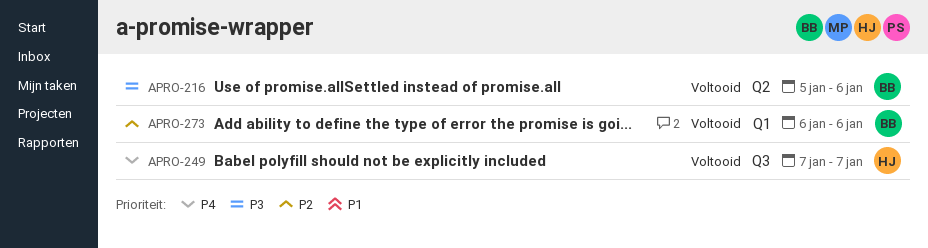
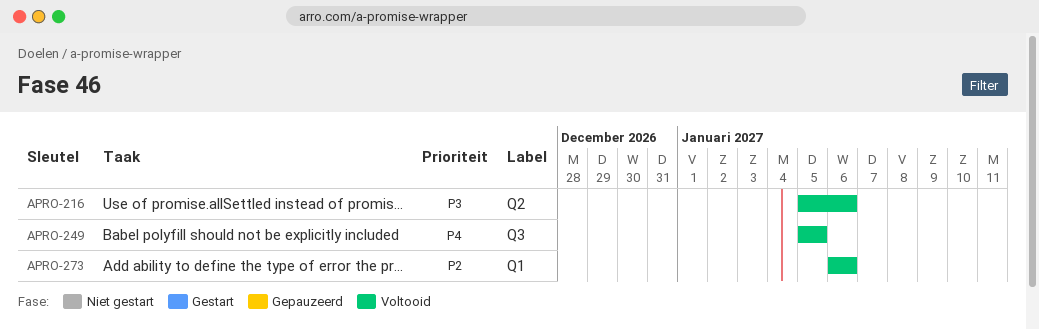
APRO-249, start: Jan 7 -> Jan 5
APRO-249, due: Jan 7 -> Jan 5

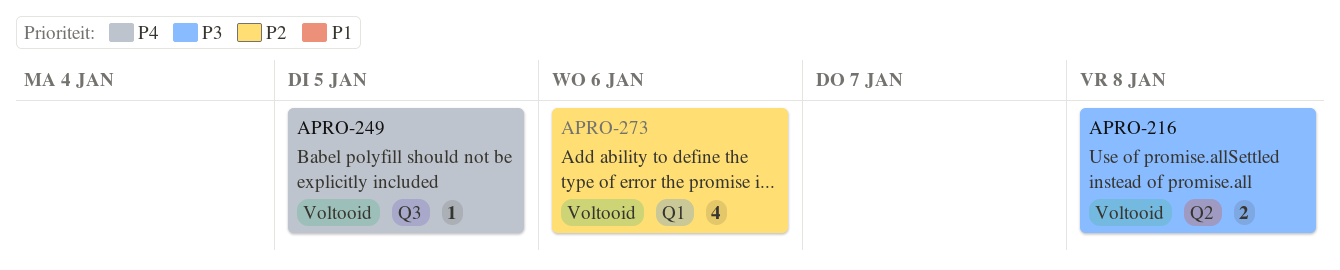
APRO-216, due: Jan 6 -> Jan 8

